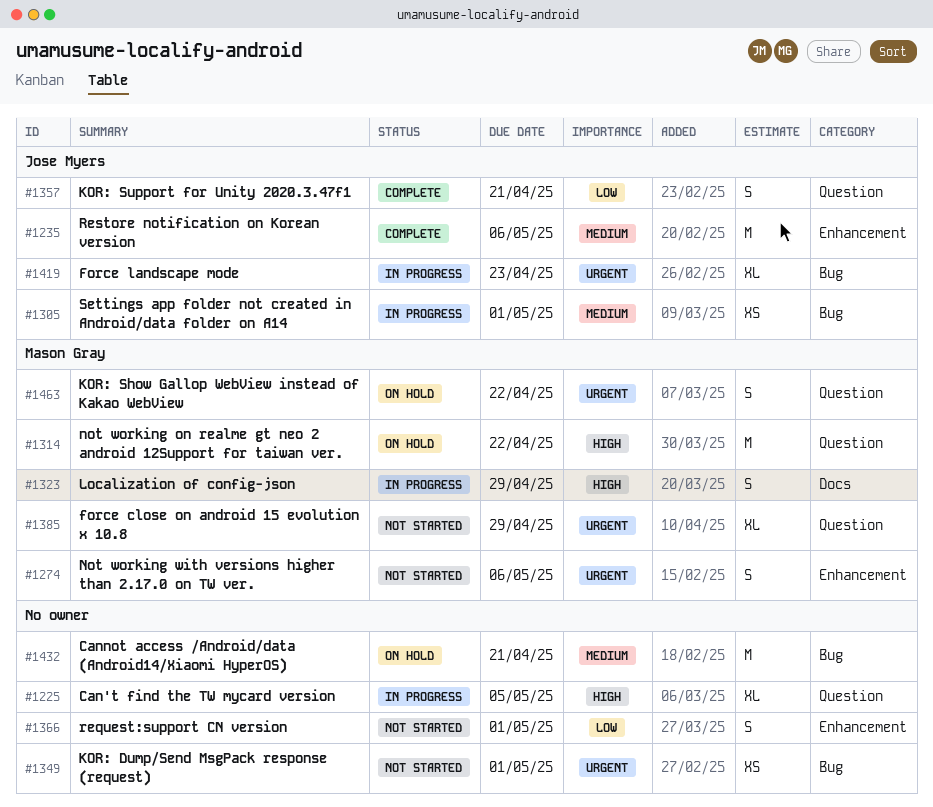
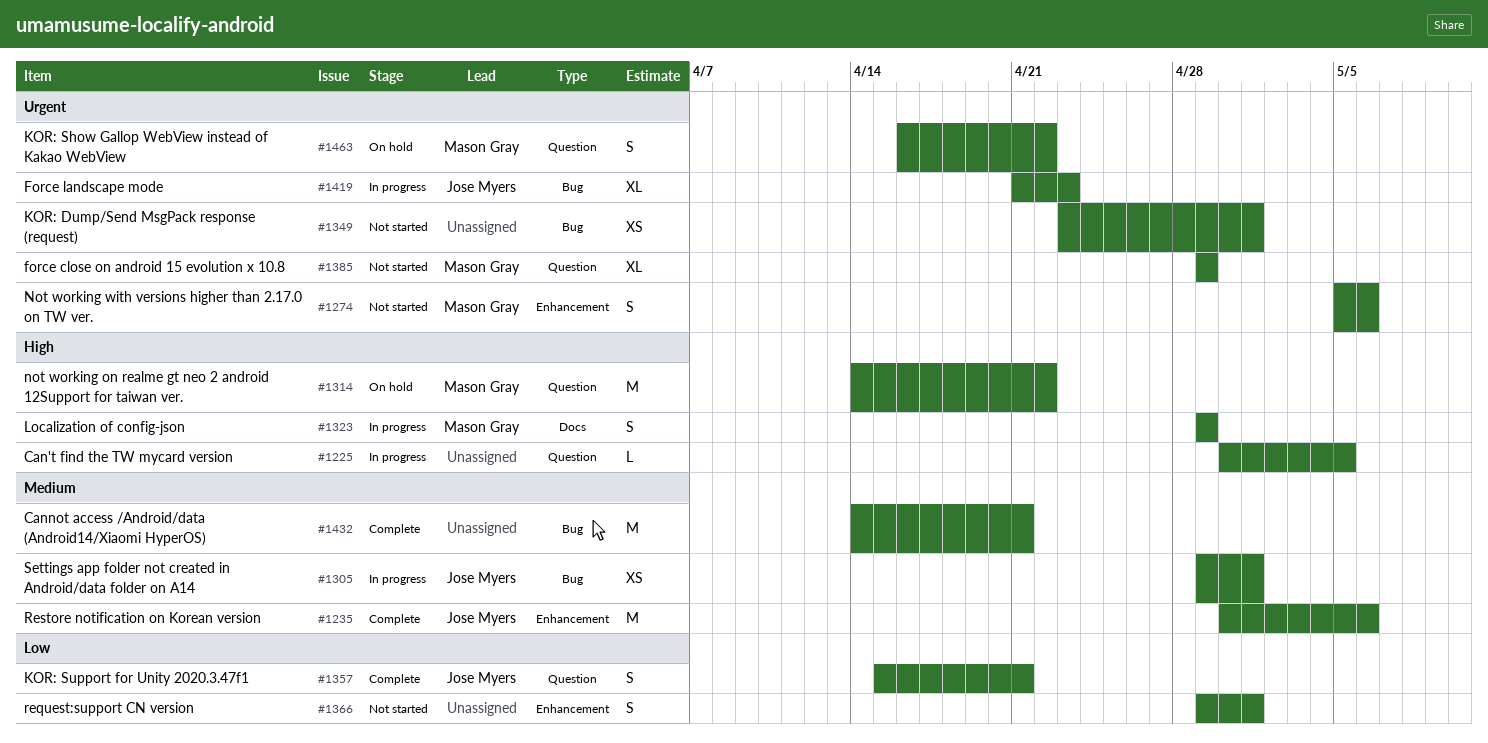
#1225, estimate: XL -> L
#1432, status: On hold -> Complete

